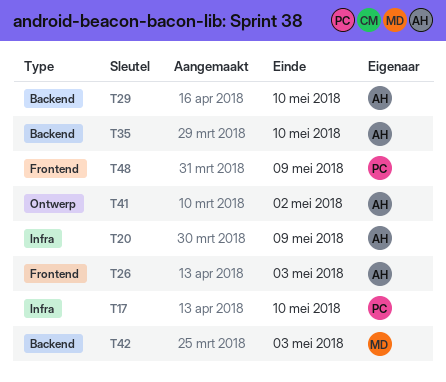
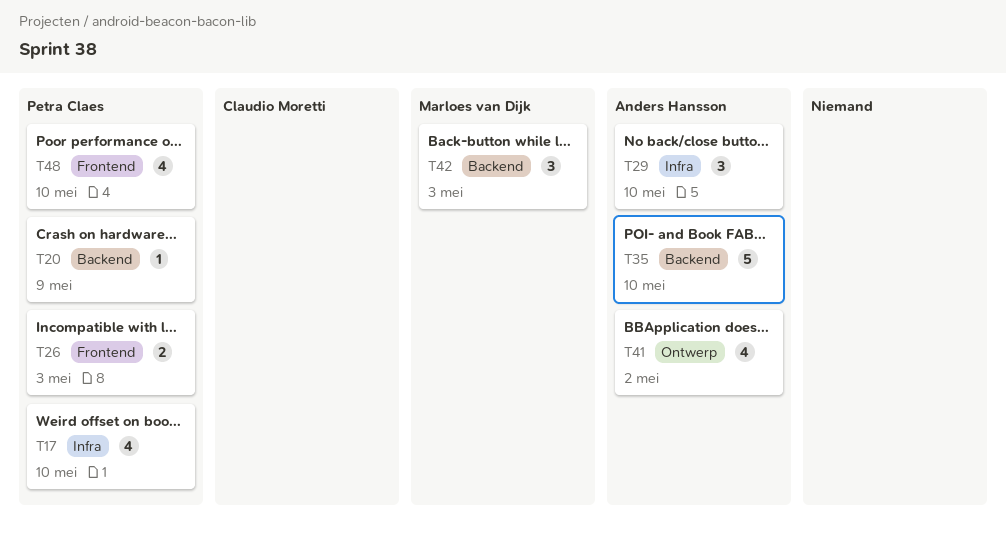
T20, owner: Anders Hansson -> Petra Claes
T20, label: Infra -> Backend
T26, owner: Anders Hansson -> Petra Claes
T29, label: Backend -> Infra
T48, due: May 9 -> May 10

